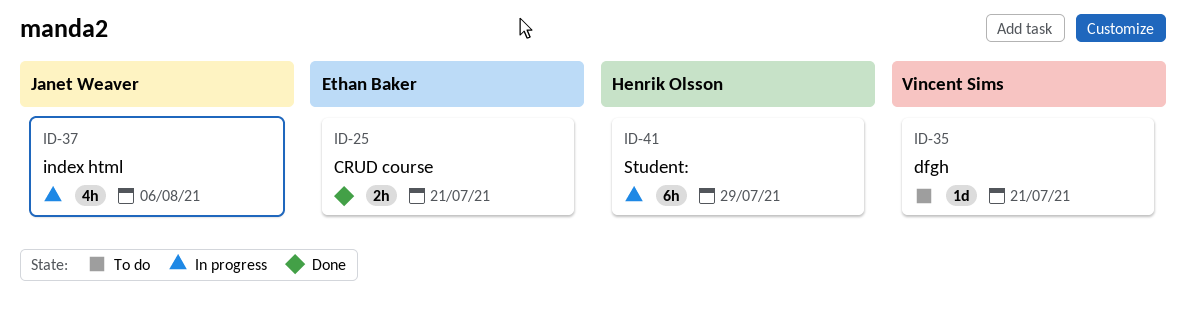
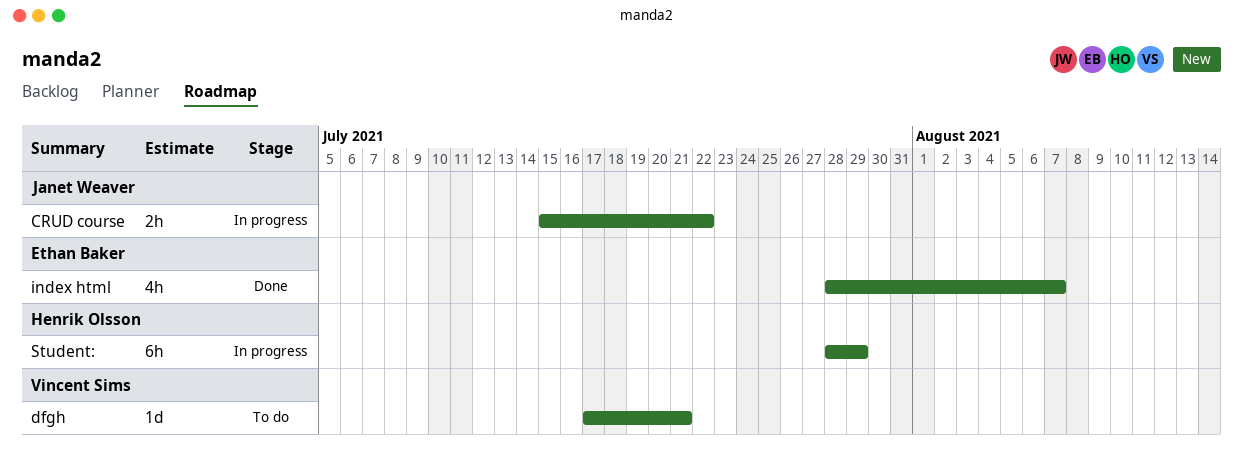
CRUD course, status: Done -> In progress
CRUD course, owner: Ethan Baker -> Janet Weaver
CRUD course, due: Jul 21 -> Jul 22
index html, status: In progress -> Done
index html, owner: Janet Weaver -> Ethan Baker
index html, due: Aug 6 -> Aug 7

